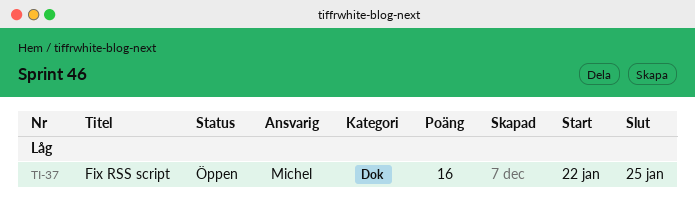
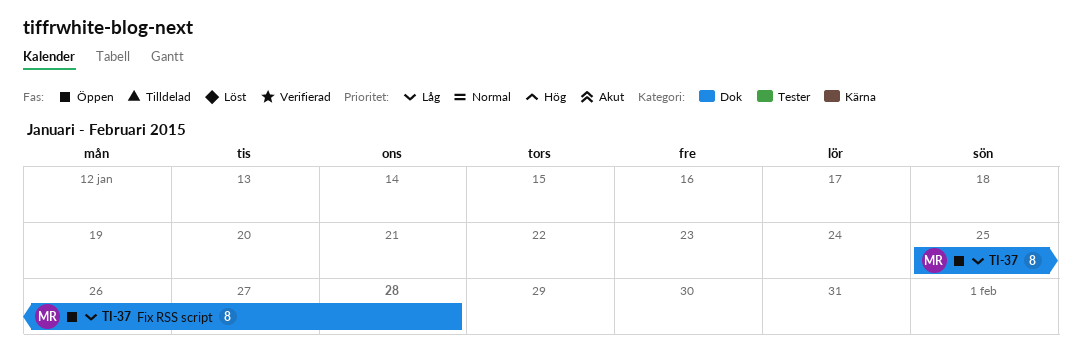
TI-37, estimate: 16 -> 8
TI-37, start: Jan 22 -> Jan 25
TI-37, due: Jan 25 -> Jan 28

